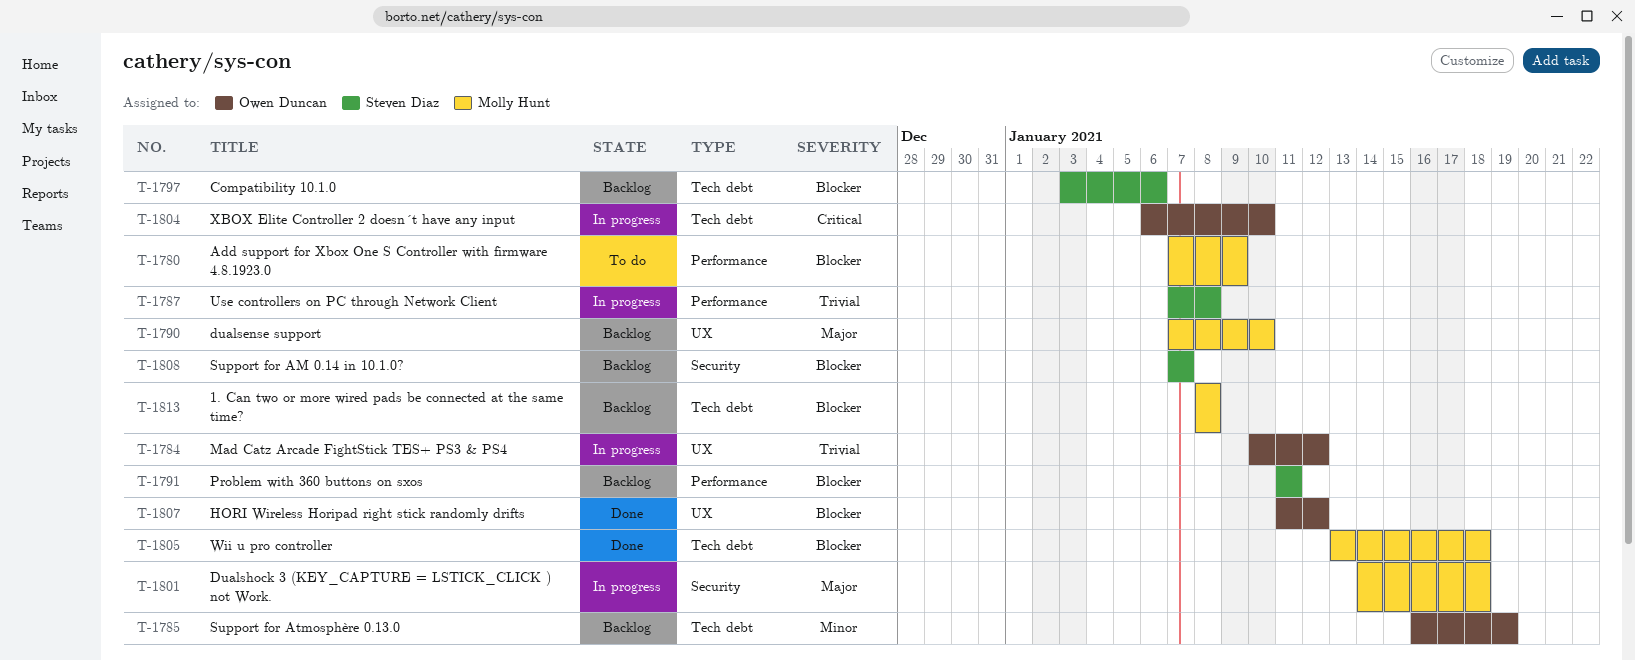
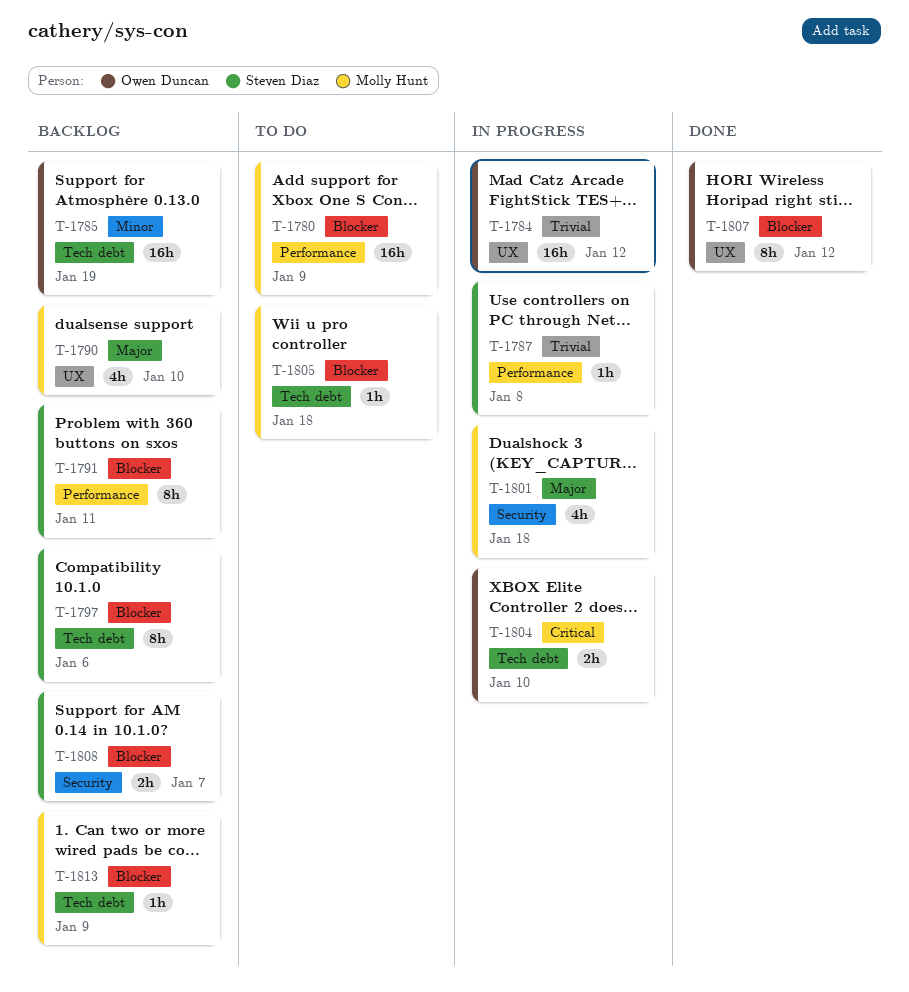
T-1805, status: Done -> To do
T-1813, due: Jan 8 -> Jan 9

